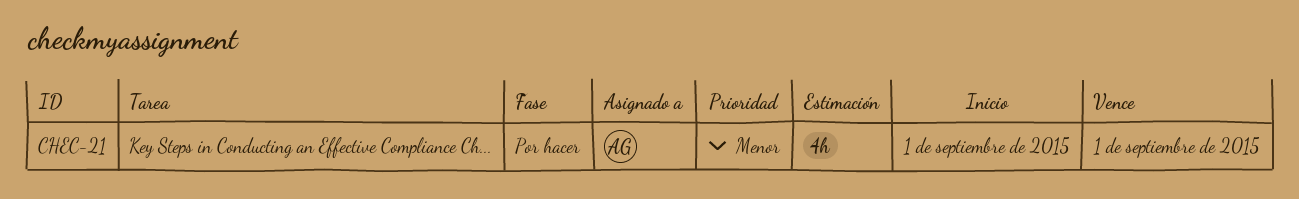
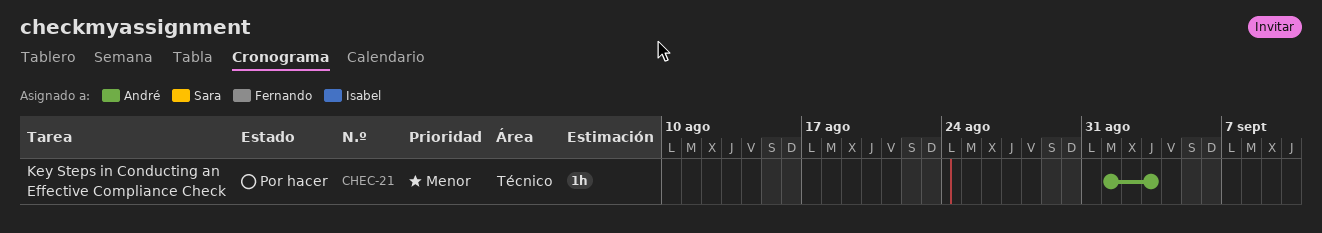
CHEC-21, estimate: 4h -> 1h
CHEC-21, due: Sep 1 -> Sep 3

